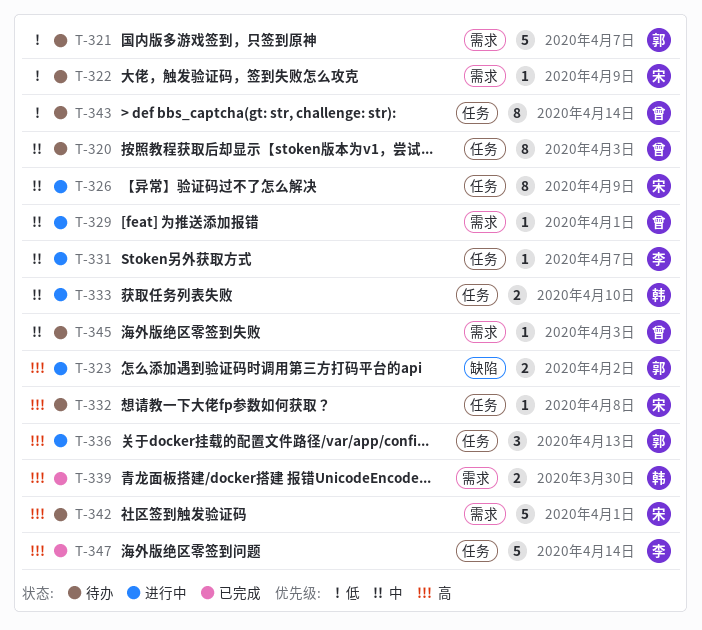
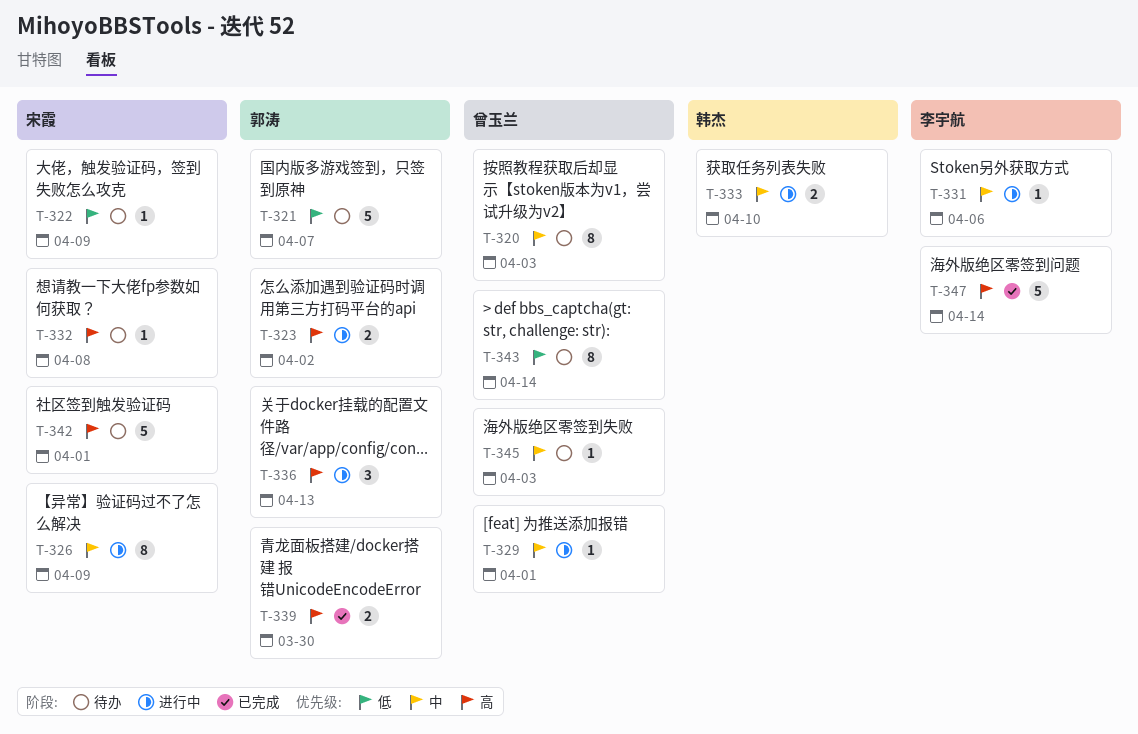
T-331, due: Apr 7 -> Apr 6
T-339, owner: 韩杰 -> 郭涛

